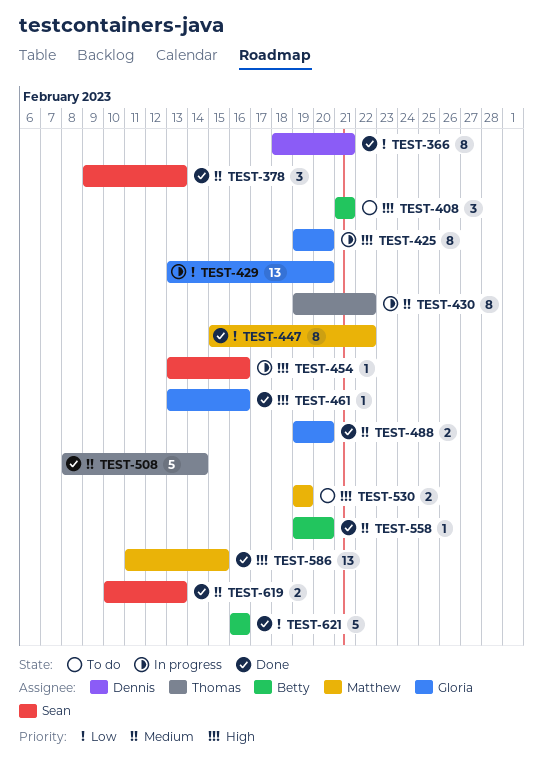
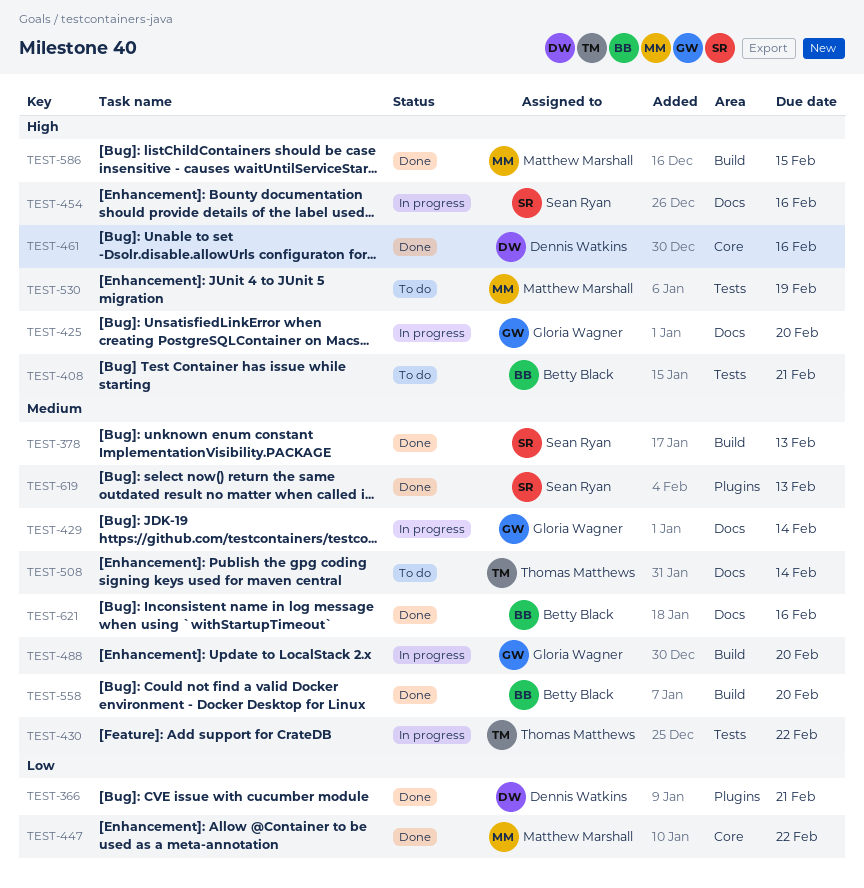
TEST-429, priority: Low -> Medium
TEST-429, due: Feb 20 -> Feb 14
TEST-461, owner: Gloria Wagner -> Dennis Watkins
TEST-488, status: Done -> In progress
TEST-508, status: Done -> To do
TEST-621, priority: Low -> Medium

